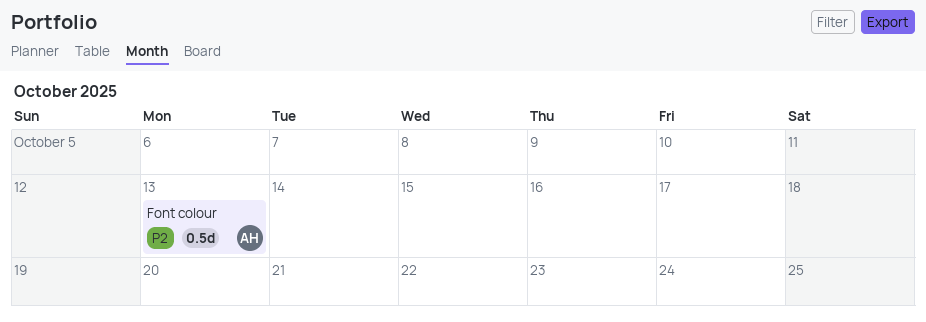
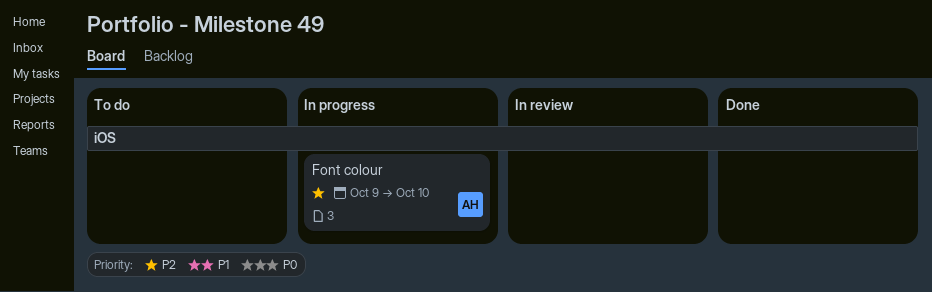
Font colour, due: Oct 13 -> Oct 10

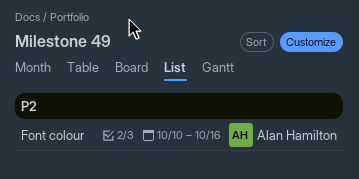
Font colour, start: Oct 9 -> Oct 10
Font colour, due: Oct 10 -> Oct 16

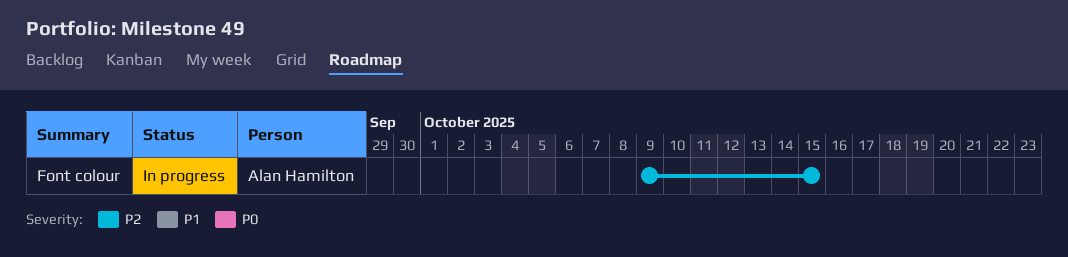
Font colour, start: Oct 10 -> Oct 9
Font colour, due: Oct 16 -> Oct 15

